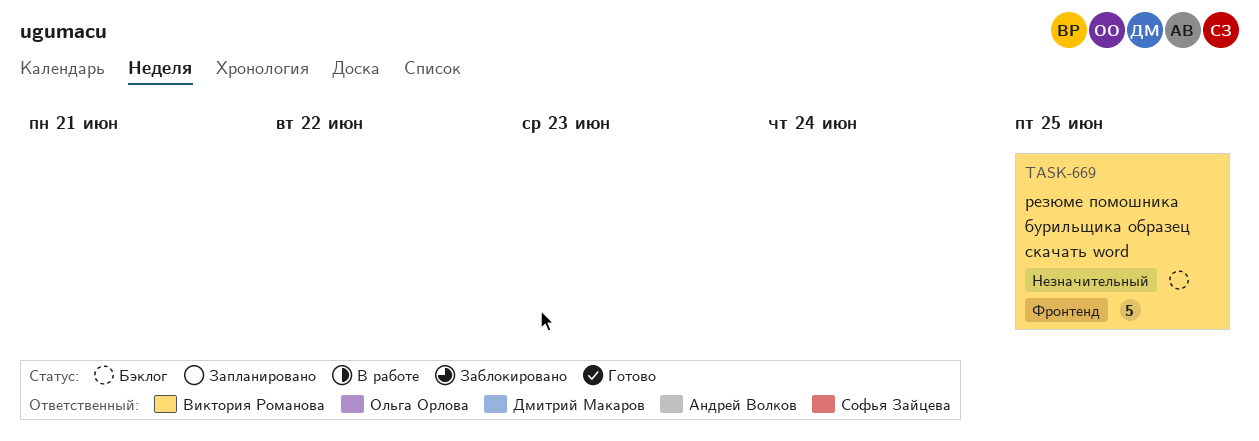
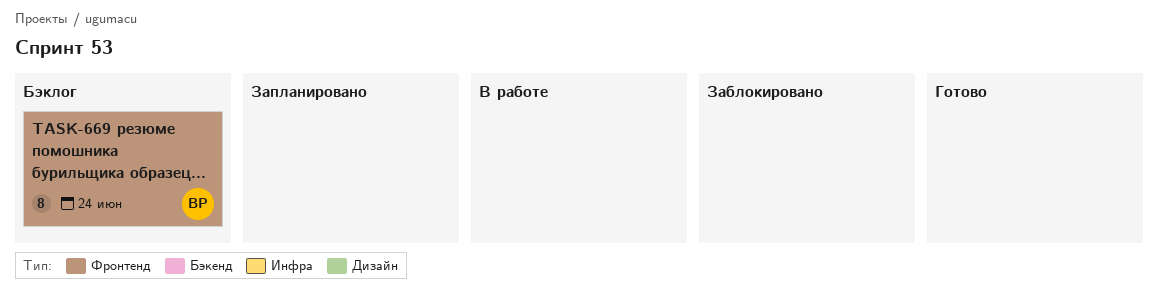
TASK-669, estimate: 5 -> 8
TASK-669, due: Jun 25 -> Jun 24

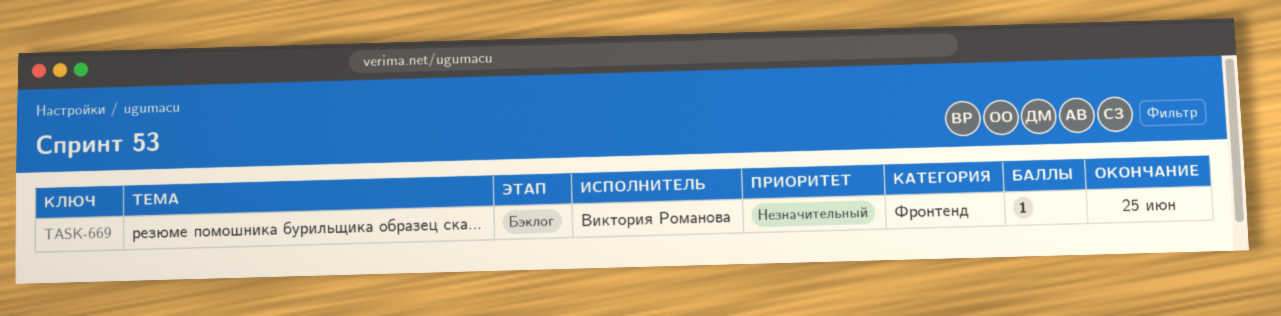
TASK-669, estimate: 8 -> 1
TASK-669, due: Jun 24 -> Jun 25

